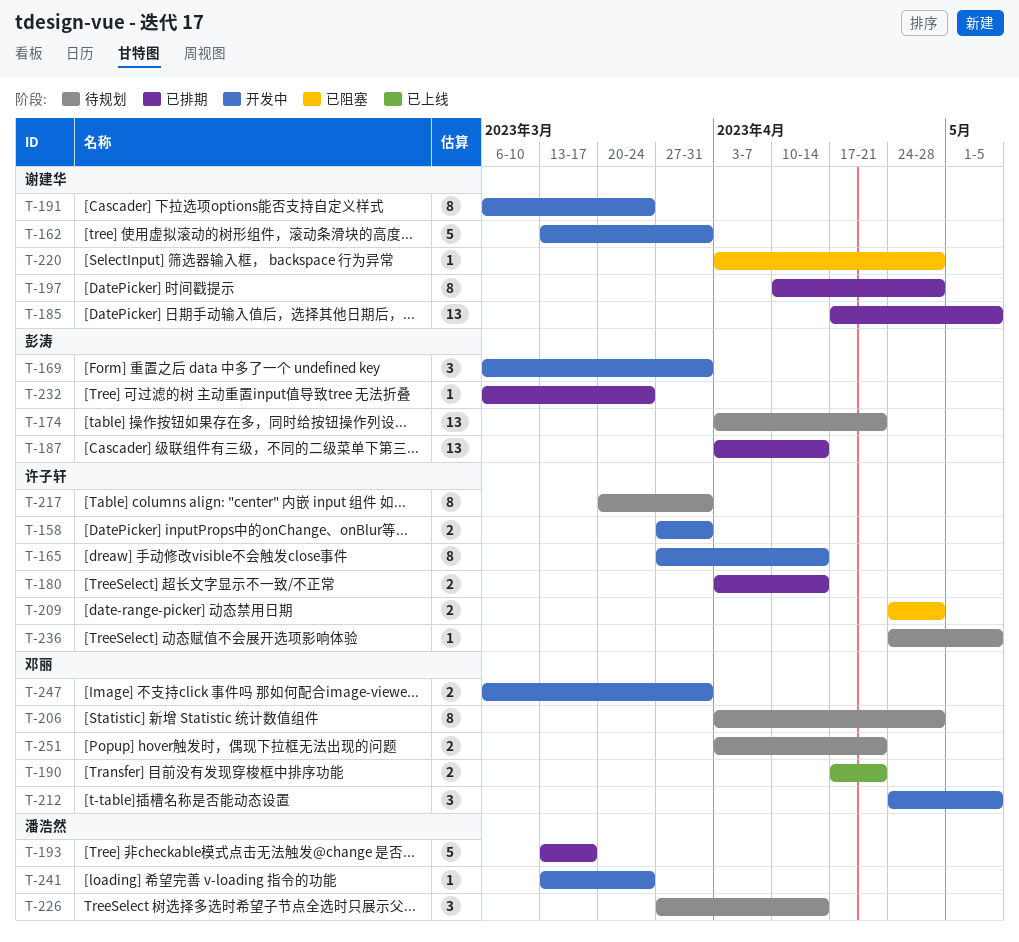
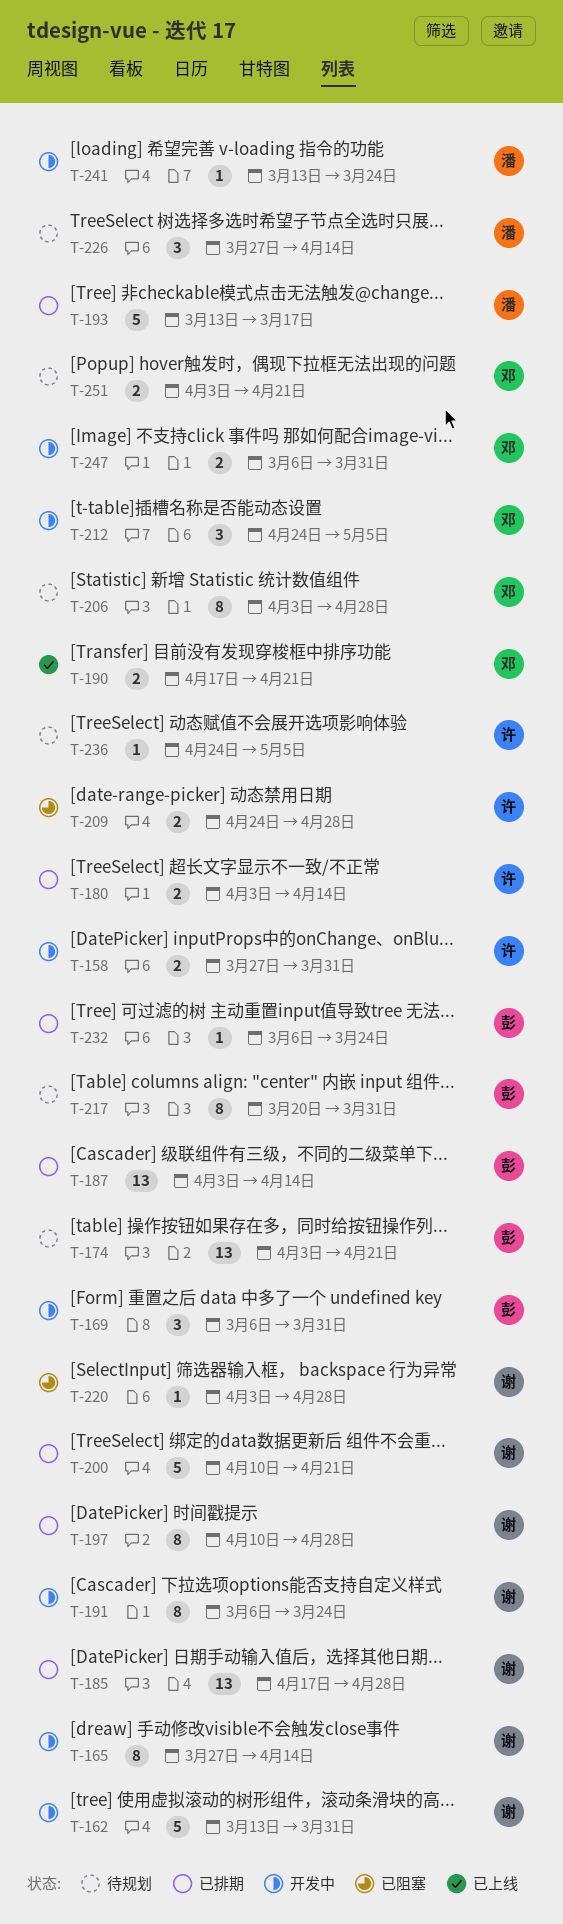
T-165, owner: 许子轩 -> 谢建华
T-185, due: May 5 -> Apr 28
T-200: none -> present
T-217, owner: 许子轩 -> 彭涛

